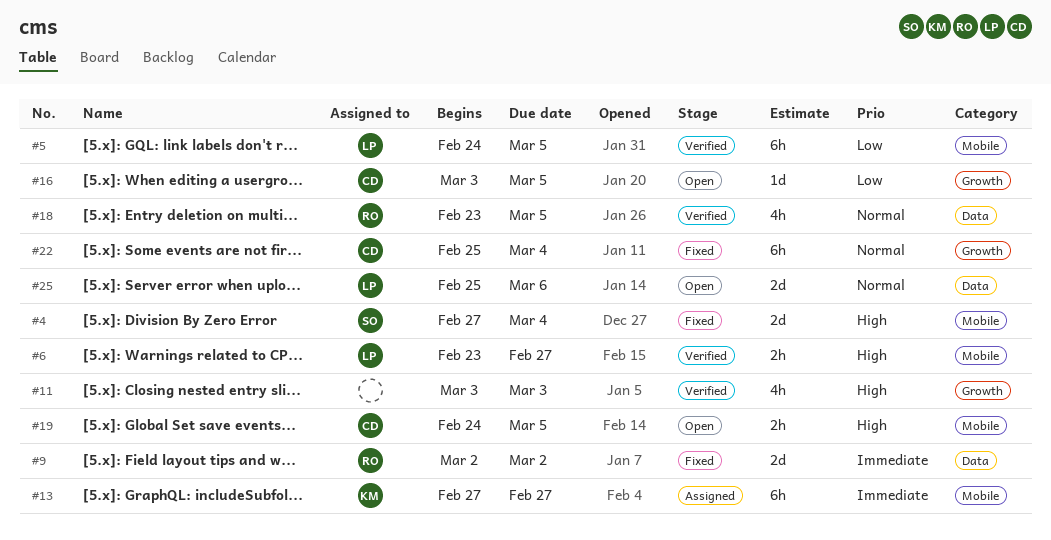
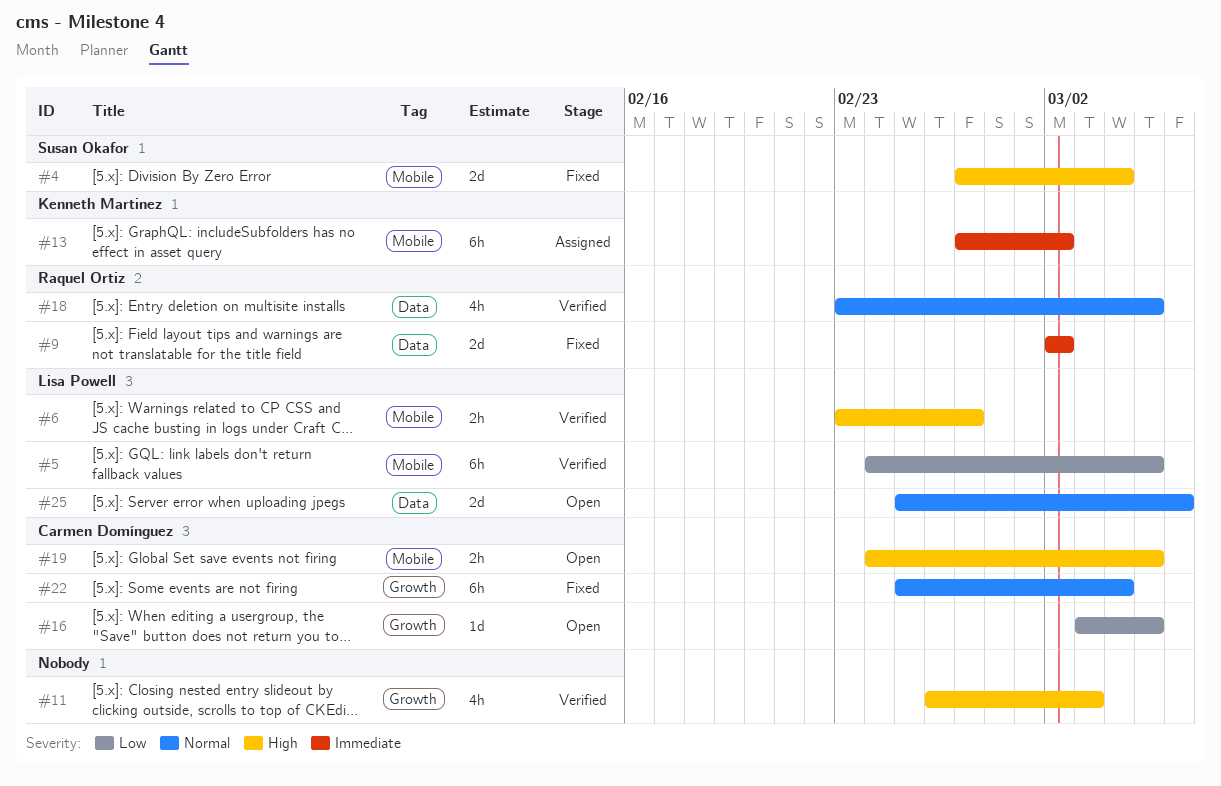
#11, start: Mar 3 -> Feb 26
#13, due: Feb 27 -> Mar 2

